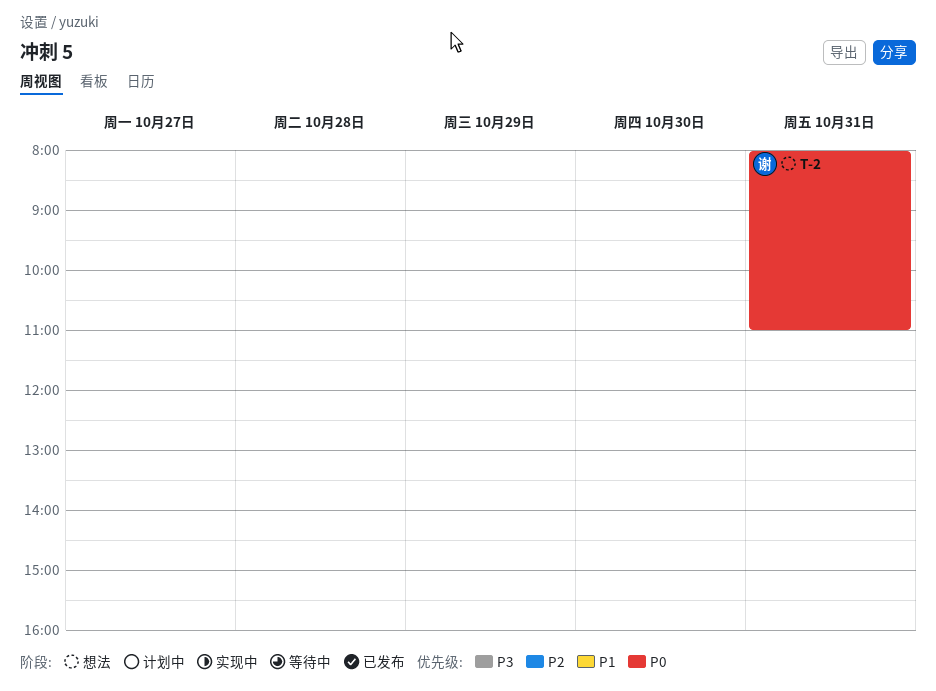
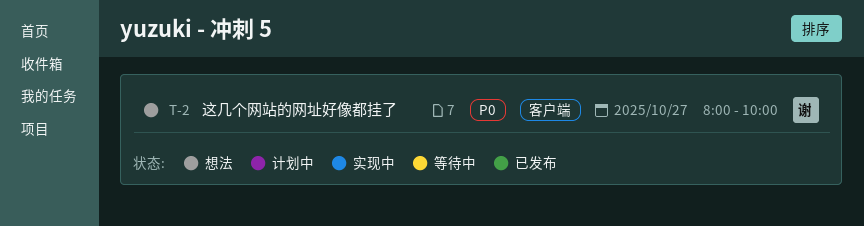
T-2, day: Oct 31 -> Oct 27
T-2, ends: 11:00 -> 10:00

